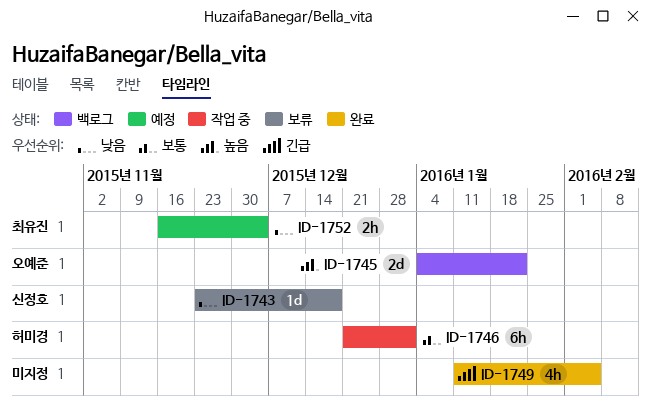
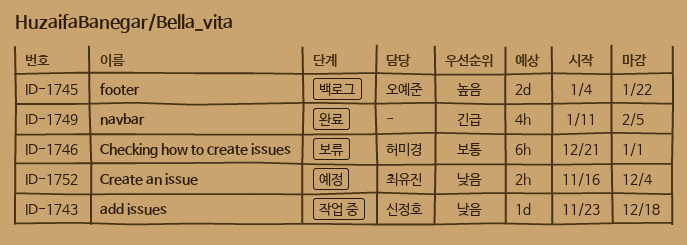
ID-1743, status: 보류 -> 작업 중
ID-1746, status: 작업 중 -> 보류

